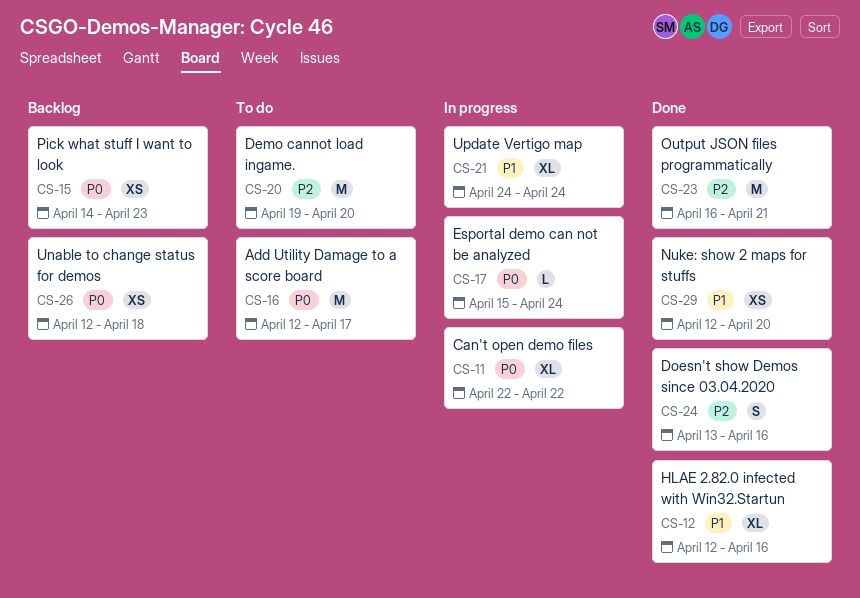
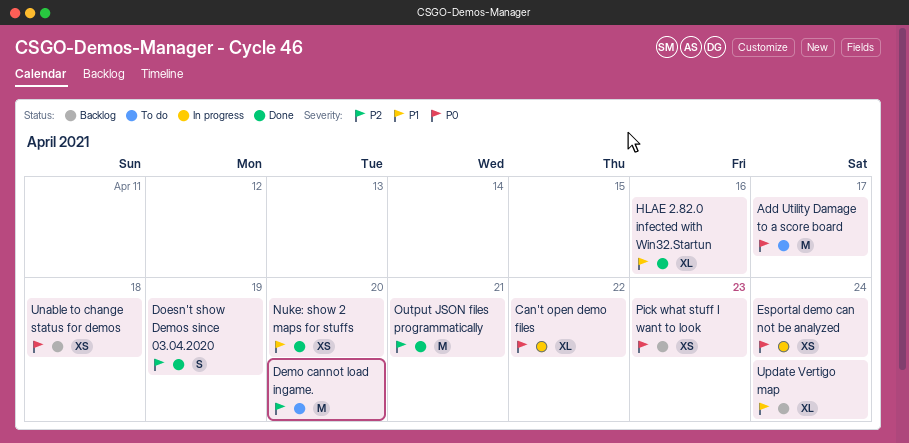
Doesn't show Demos since 03.04.2020, due: Apr 16 -> Apr 19
Esportal demo can not be analyzed, estimate: L -> XS
Update Vertigo map, status: In progress -> Backlog

